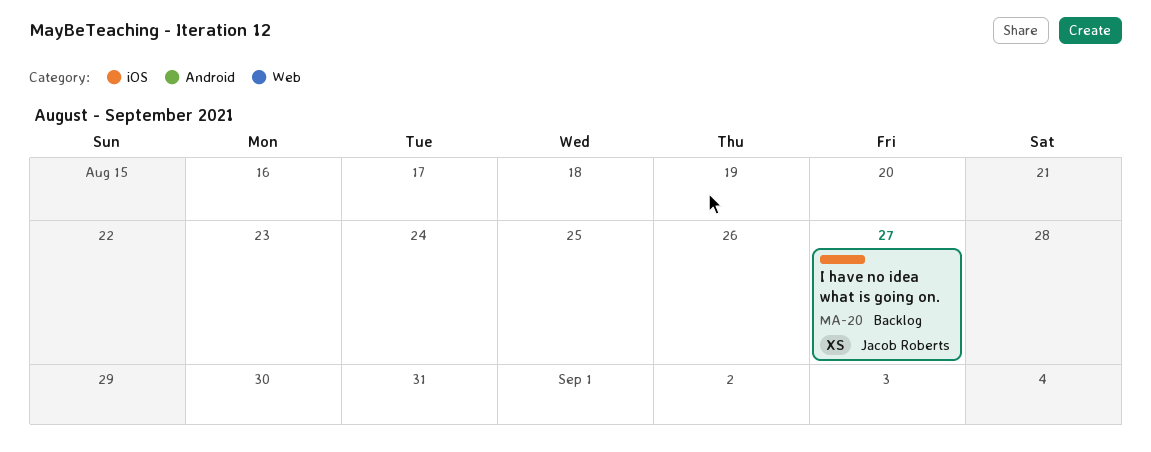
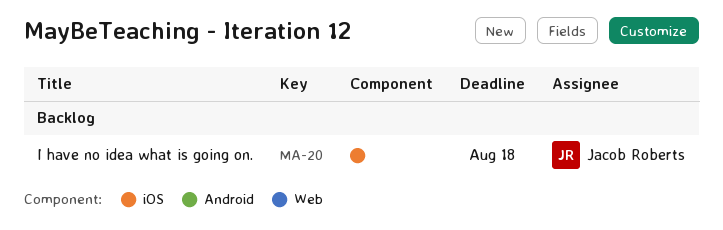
MA-20, due: Aug 27 -> Aug 18

